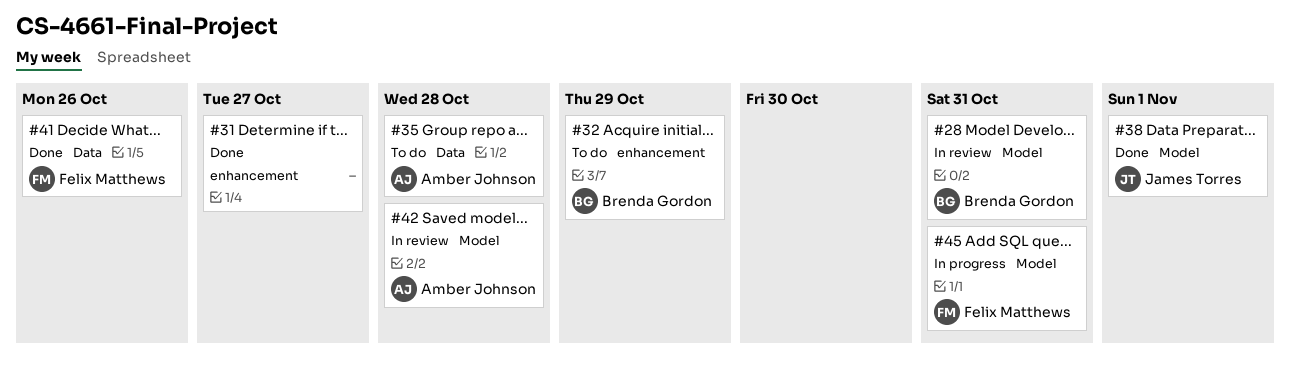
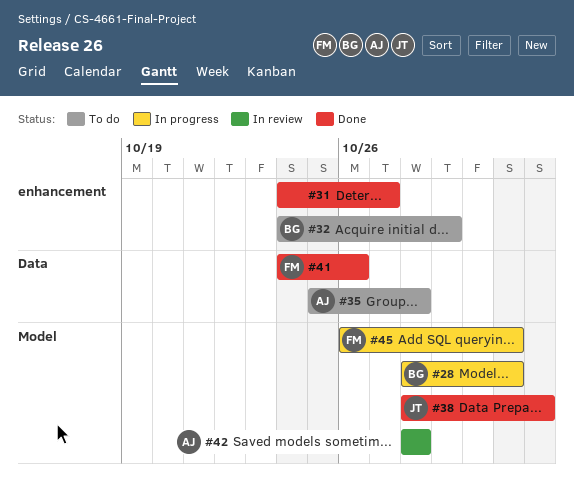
#28, status: In review -> In progress

